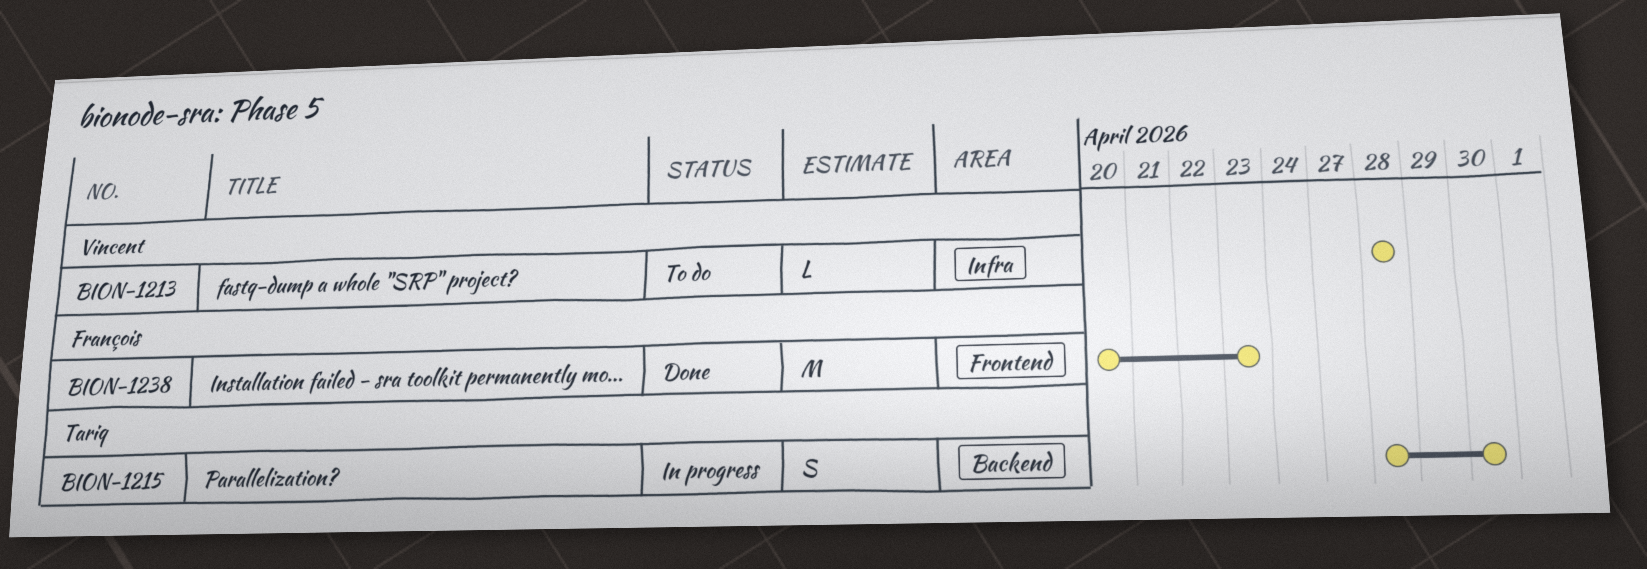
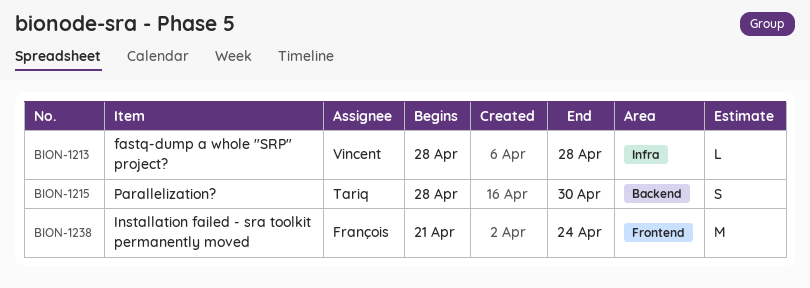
BION-1238, start: Apr 20 -> Apr 21
BION-1238, due: Apr 23 -> Apr 24

